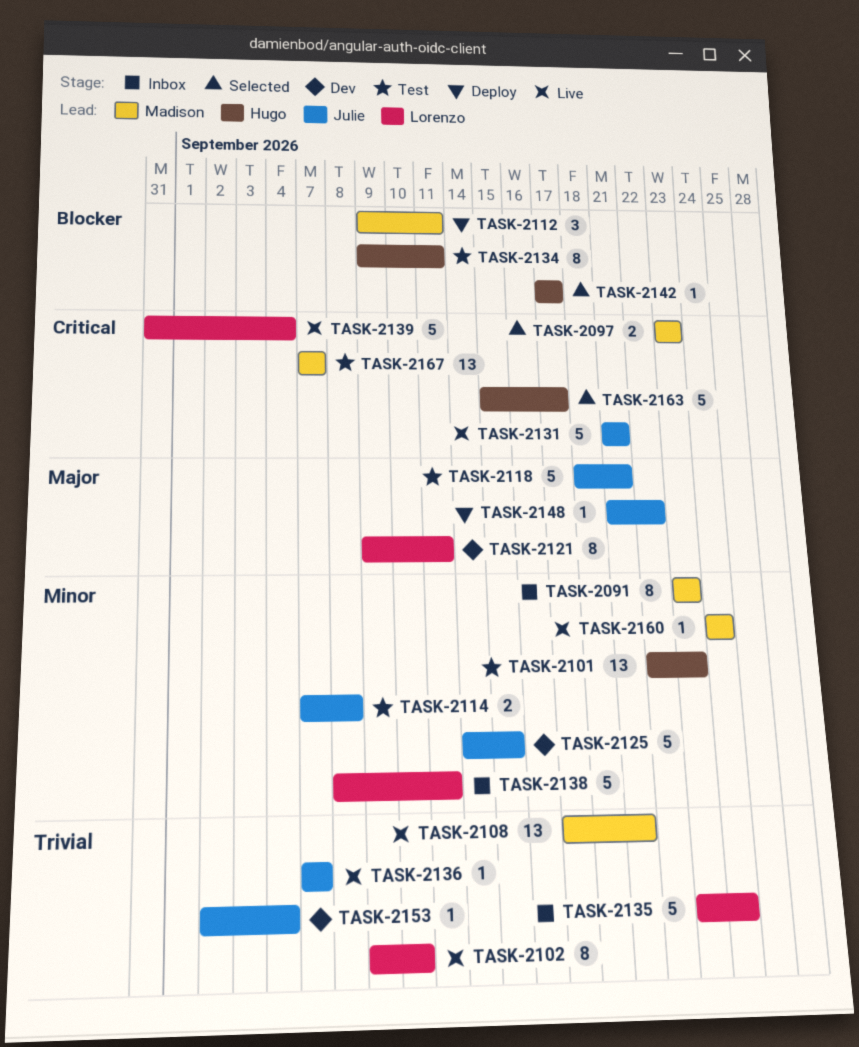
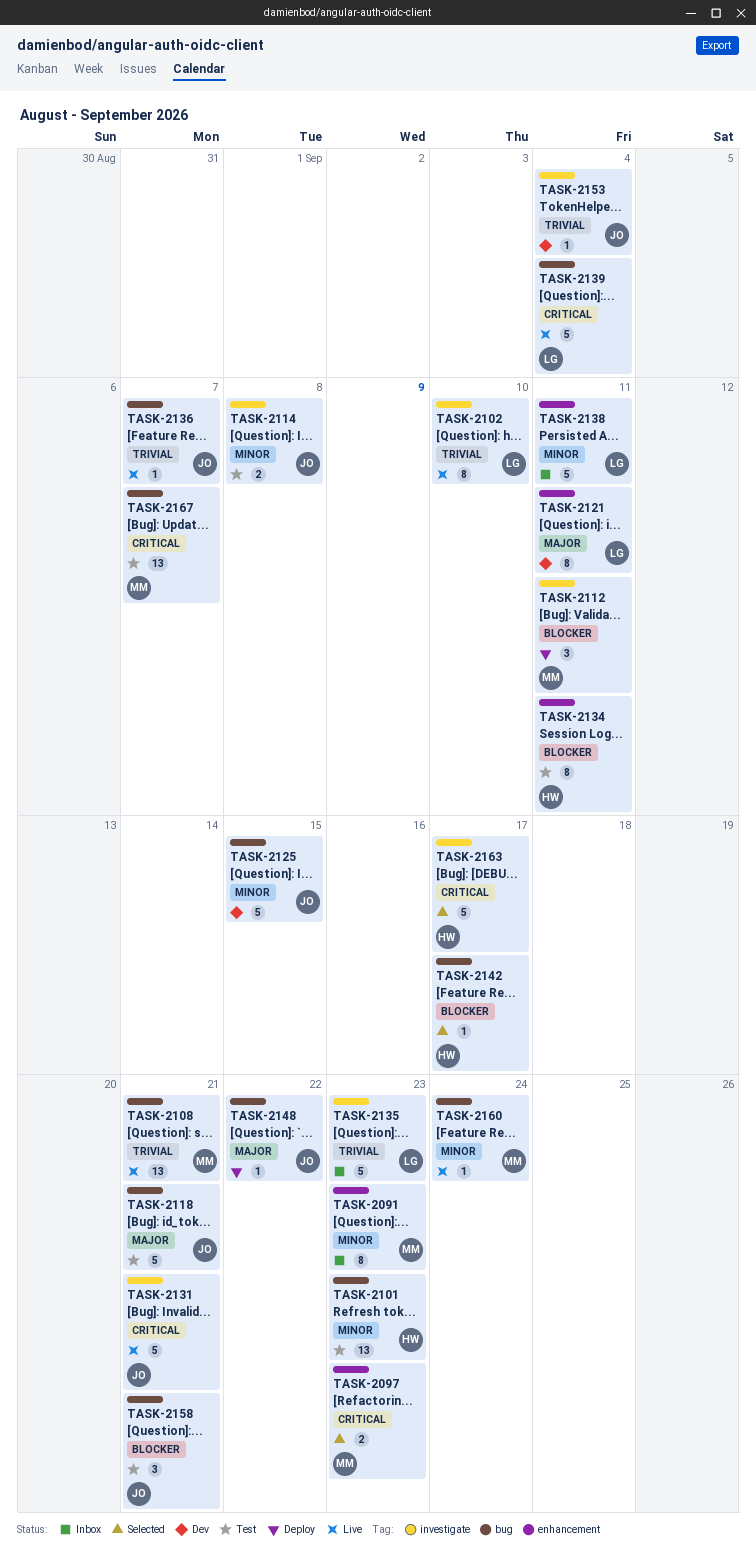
TASK-2135, due: Sep 24 -> Sep 23
TASK-2158: none -> present

